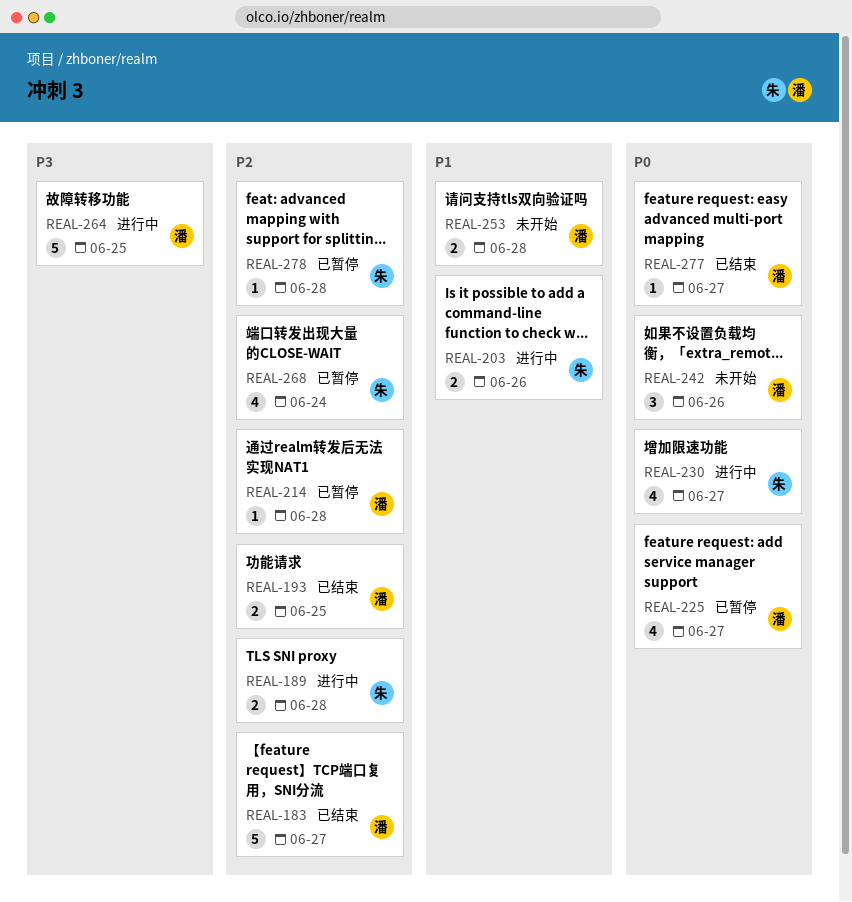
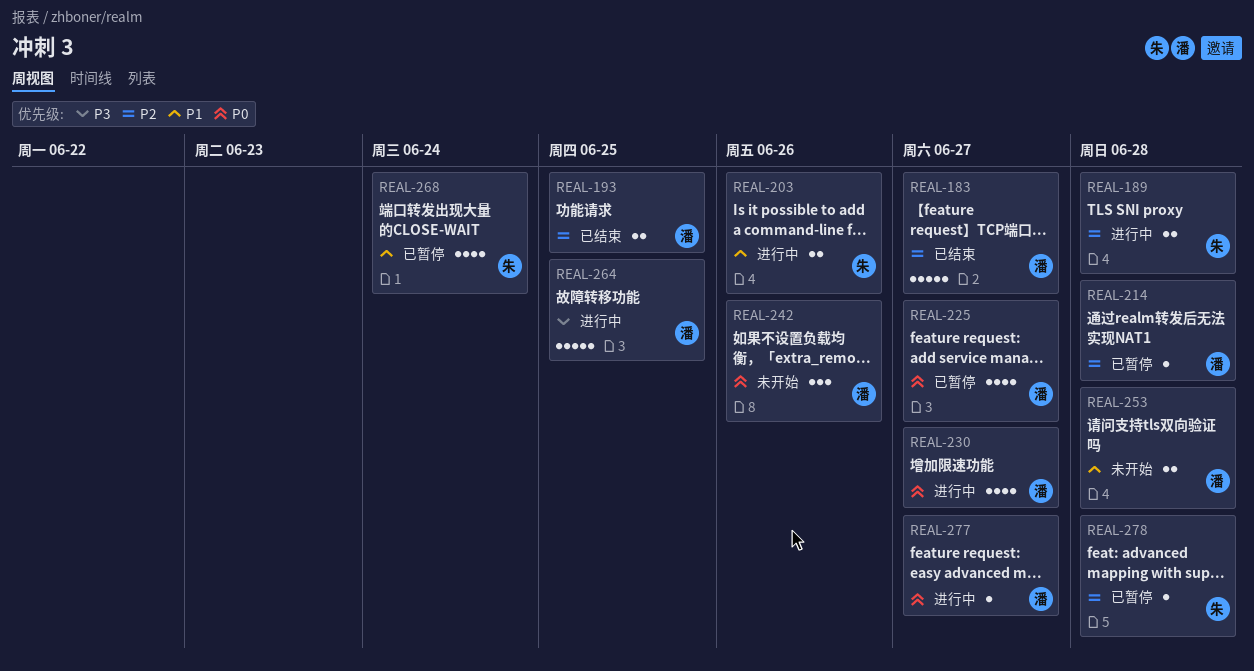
REAL-230, owner: 朱 -> 潘
REAL-268, priority: P2 -> P1
REAL-277, status: 已结束 -> 进行中

